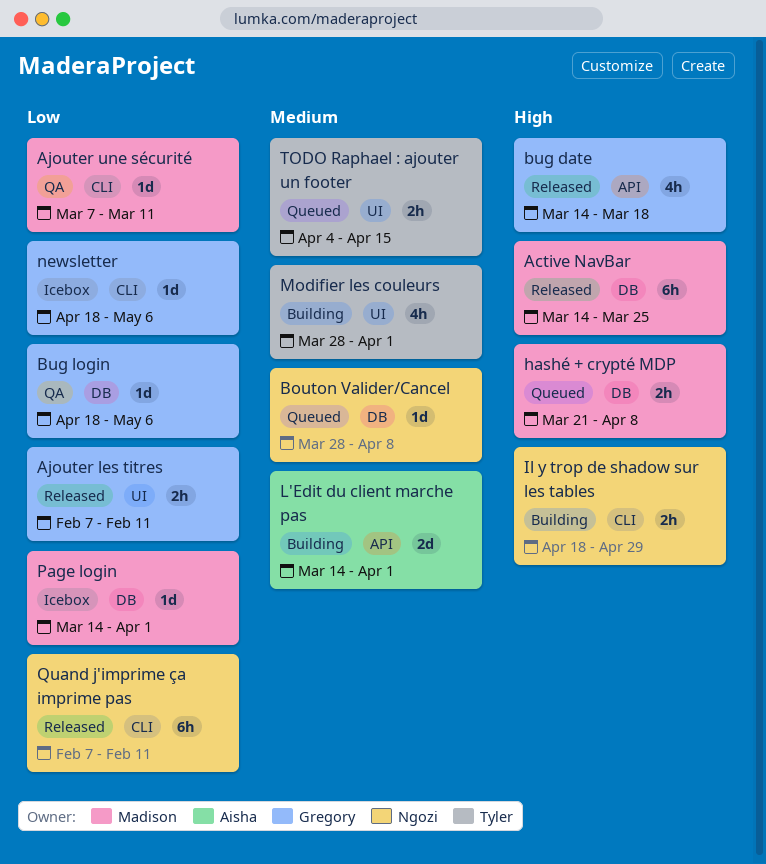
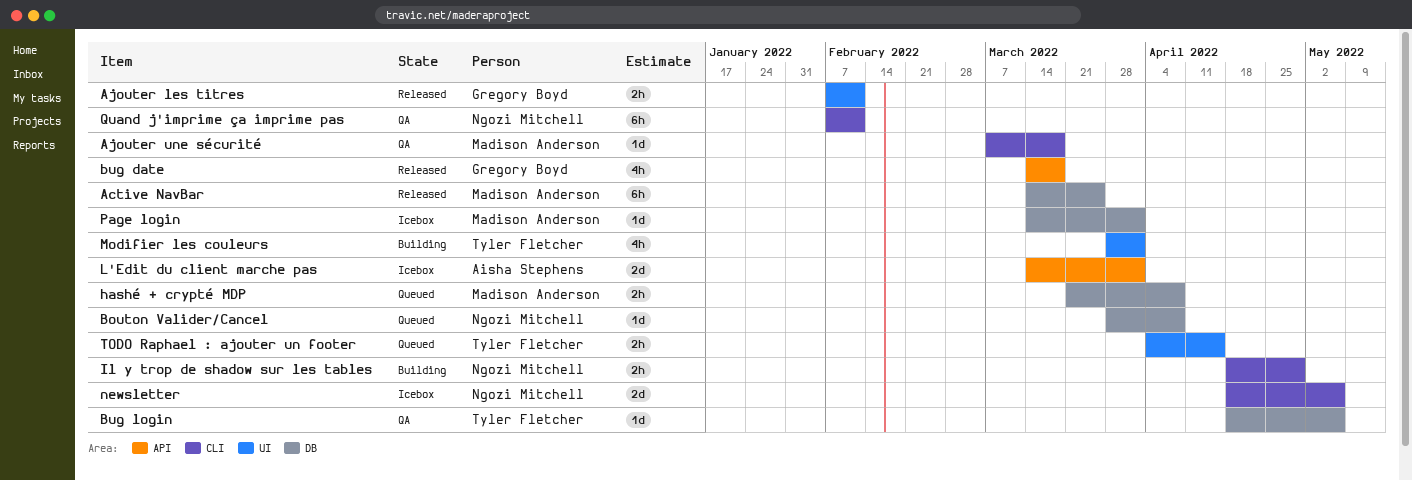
Ajouter une sécurité, due: Mar 11 -> Mar 18
Bug login, owner: Gregory Boyd -> Tyler Fletcher
L'Edit du client marche pas, status: Building -> Icebox
newsletter, owner: Gregory Boyd -> Ngozi Mitchell
newsletter, estimate: 1d -> 2d
Quand j'imprime ça imprime pas, status: Released -> QA

